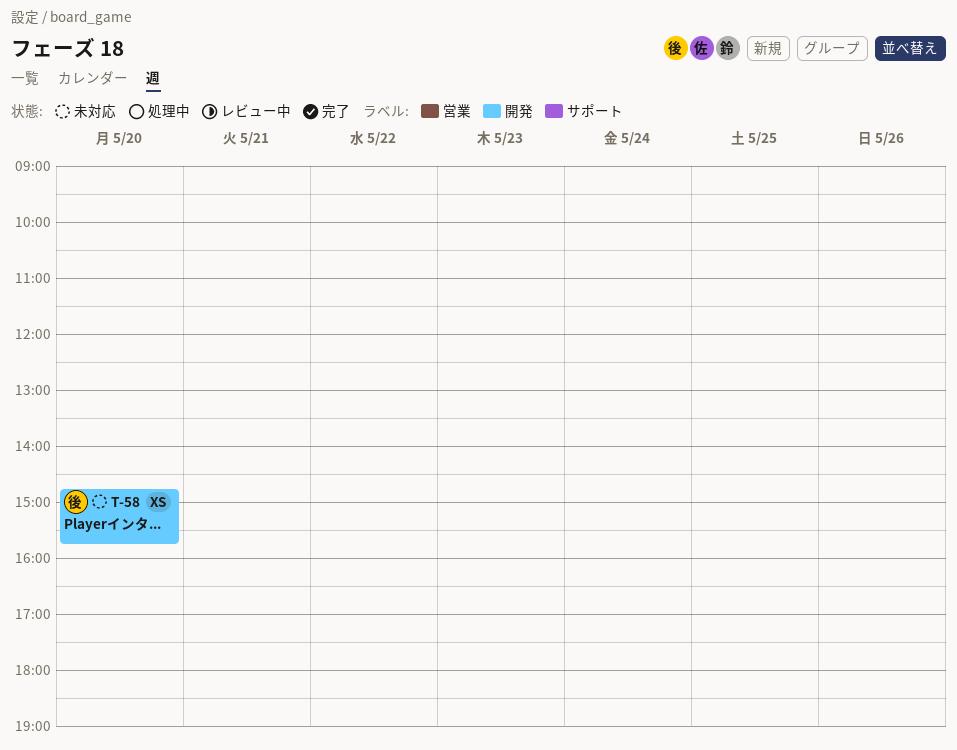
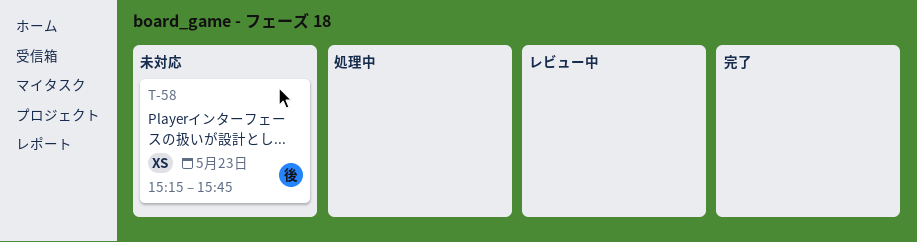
T-58, day: May 20 -> May 23
T-58, begins: 14:45 -> 15:15

